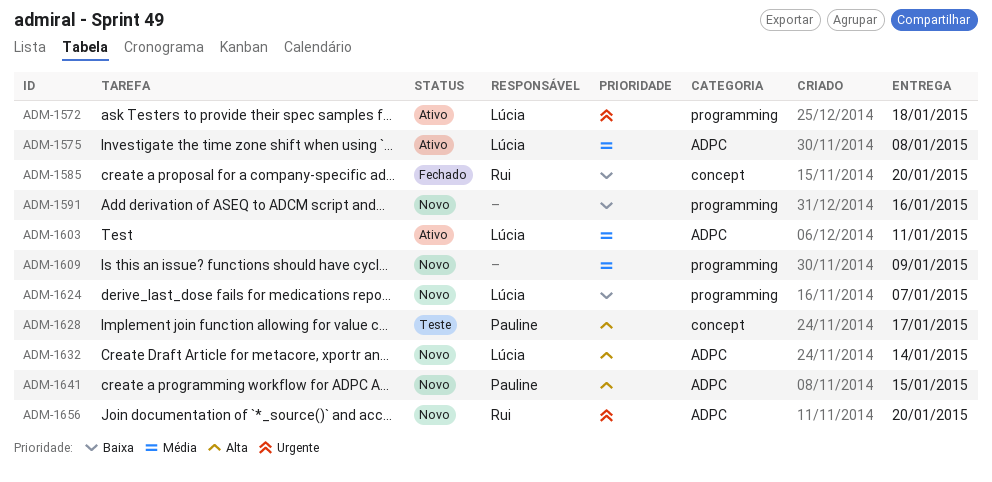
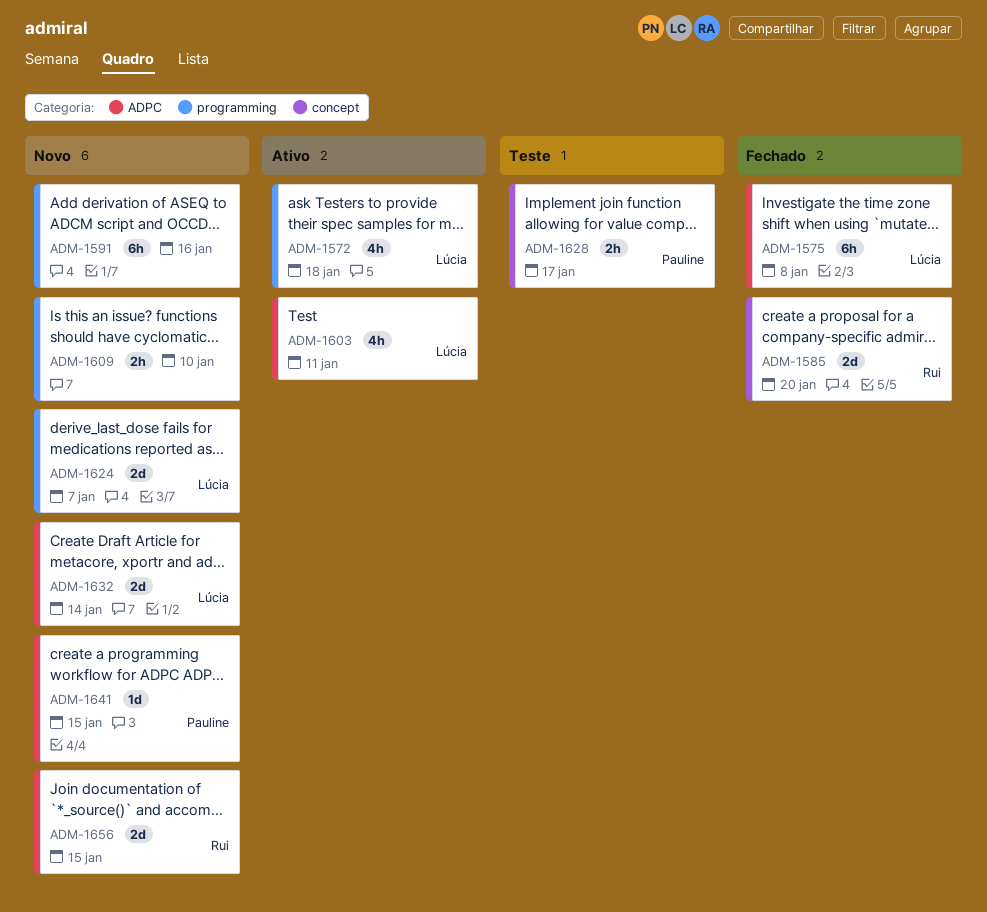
ADM-1575, status: Ativo -> Fechado
ADM-1609, due: Jan 9 -> Jan 10
ADM-1656, due: Jan 20 -> Jan 15

